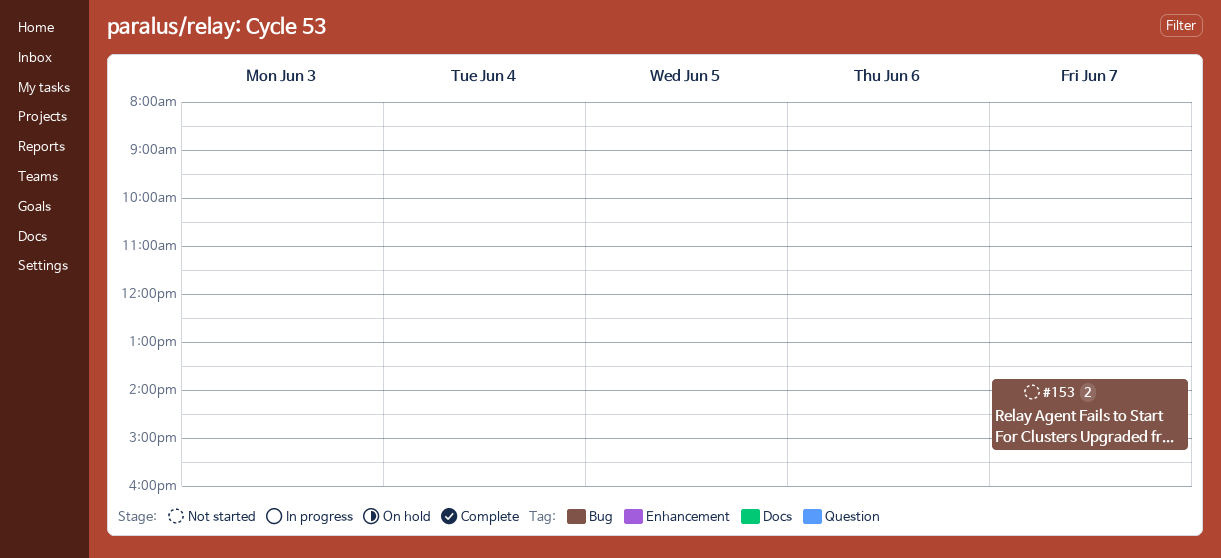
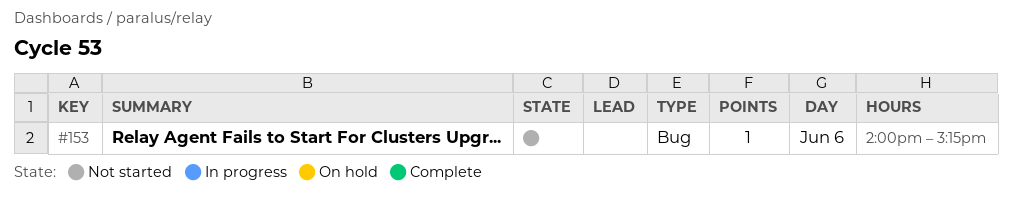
#153, estimate: 2 -> 1
#153, day: Jun 7 -> Jun 6
#153, begins: 13:45 -> 14:00

